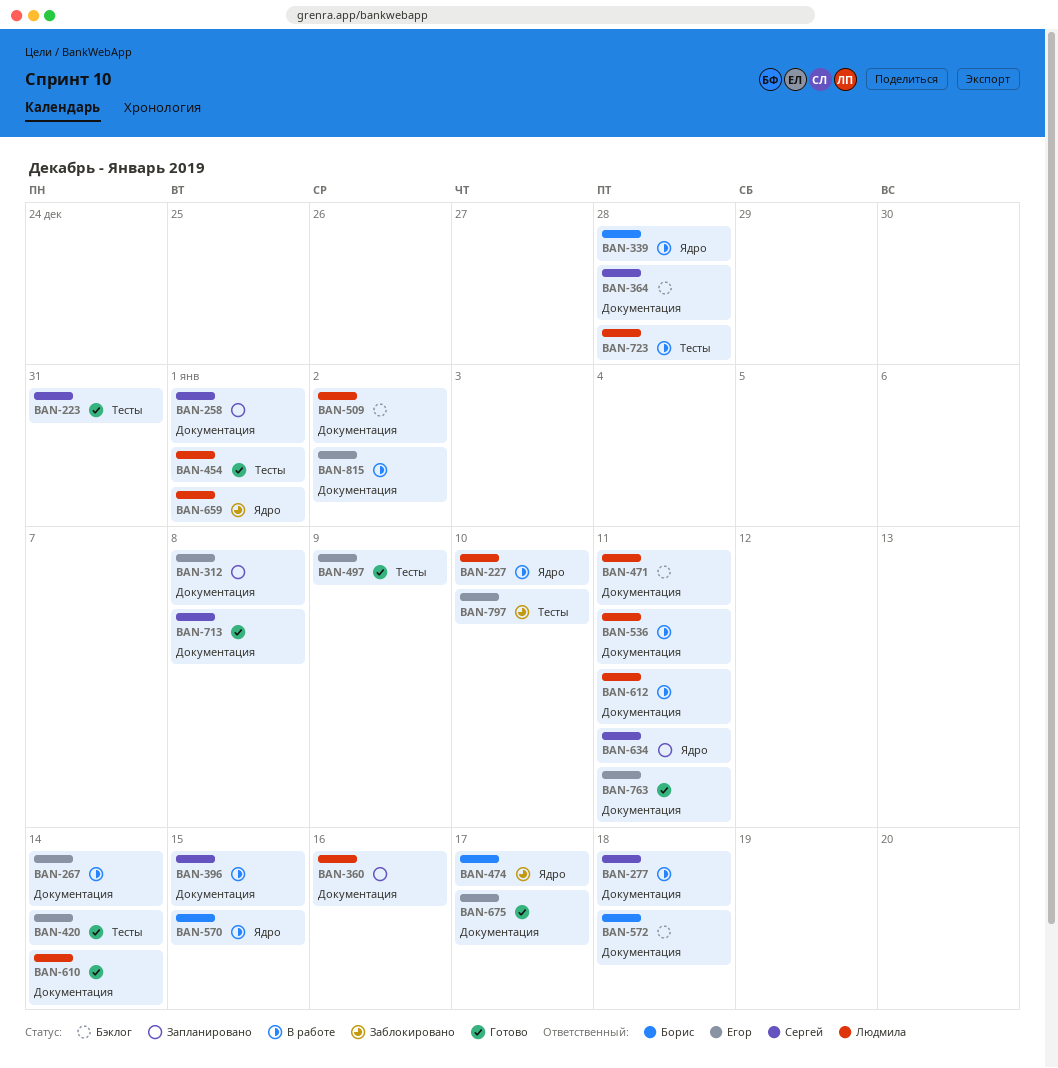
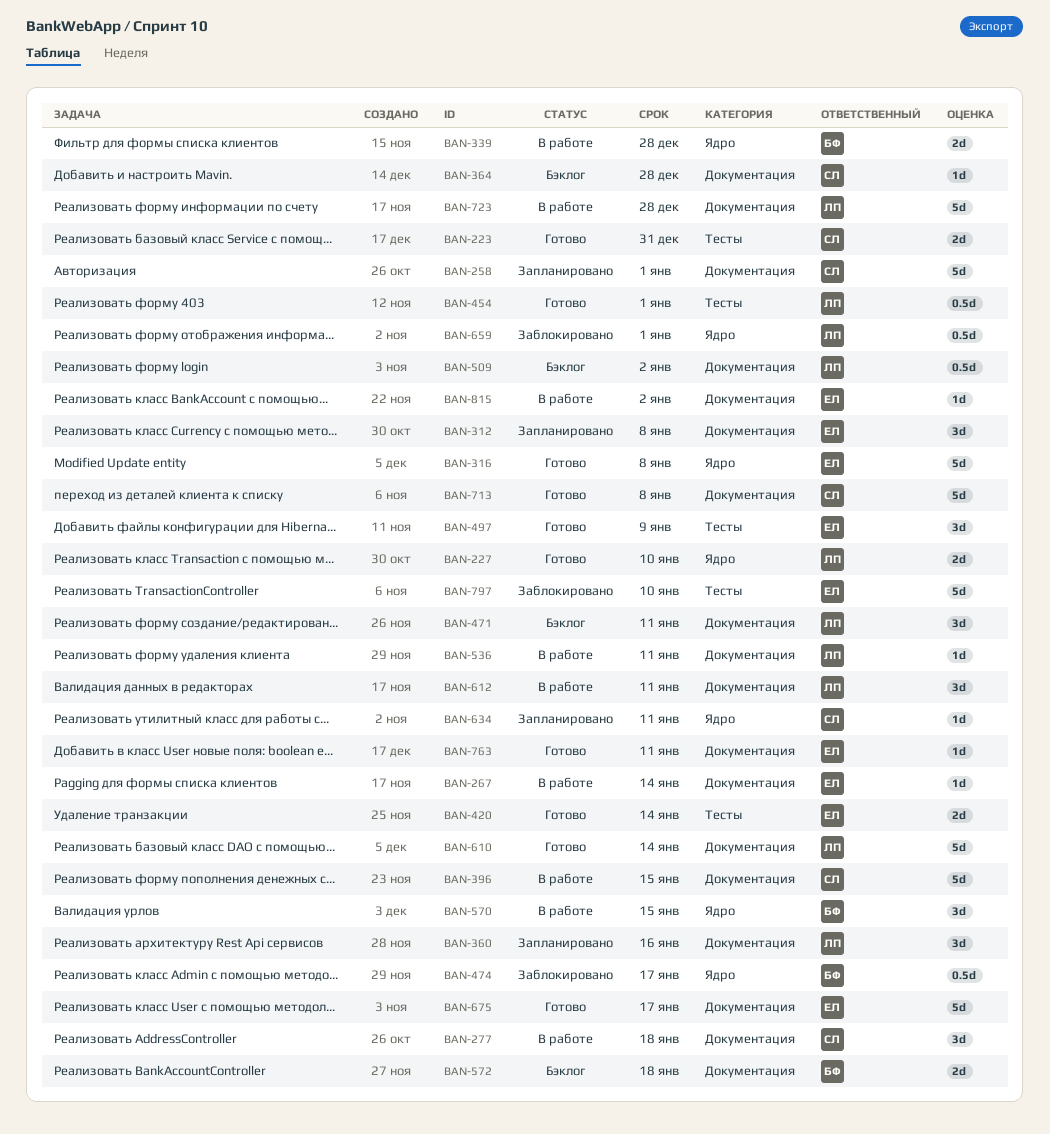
BAN-227, status: В работе -> Готово
BAN-316: none -> present
BAN-723, label: Тесты -> Документация

